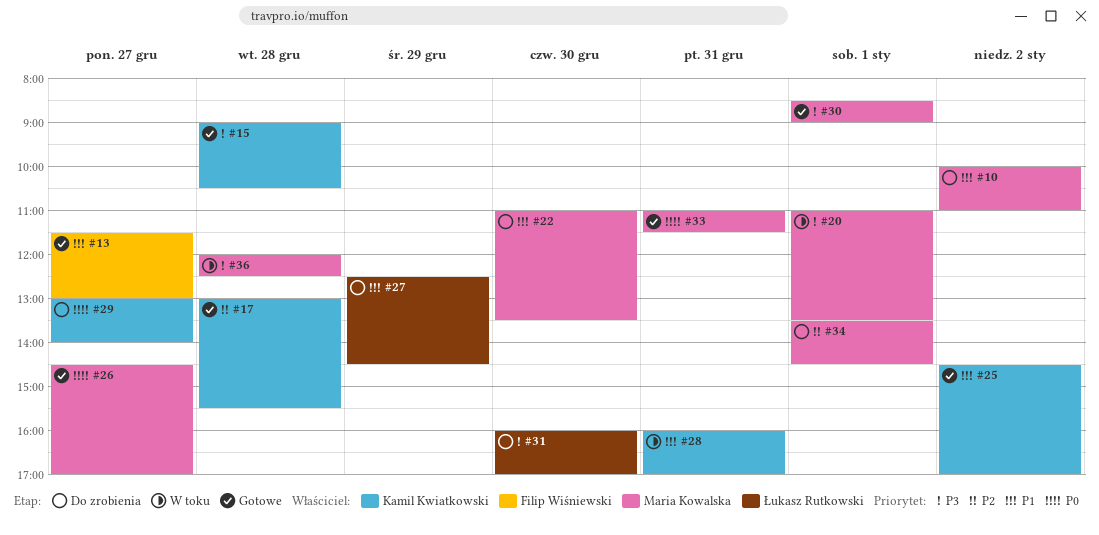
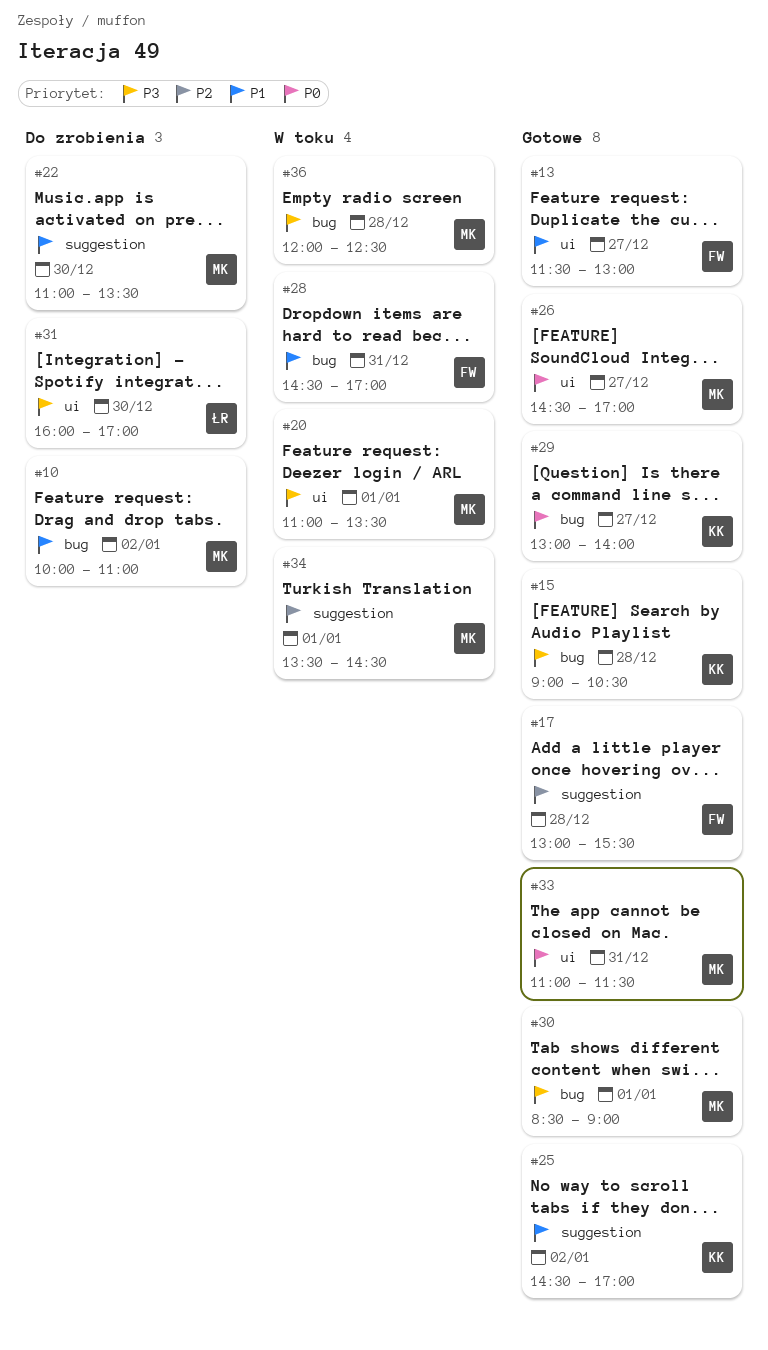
#17, owner: Kamil Kwiatkowski -> Filip Wiśniewski
#27: present -> none
#28, owner: Kamil Kwiatkowski -> Filip Wiśniewski
#28, begins: 16:00 -> 14:30
#29, status: Do zrobienia -> Gotowe
#34, status: Do zrobienia -> W toku

